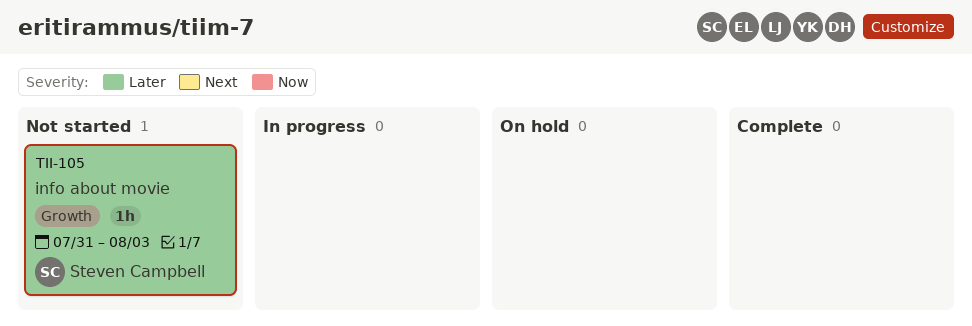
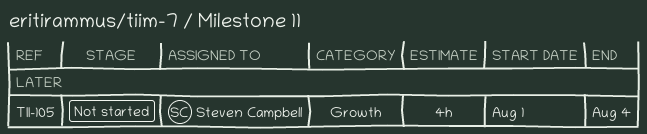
TII-105, estimate: 1h -> 4h
TII-105, start: Jul 31 -> Aug 1
TII-105, due: Aug 3 -> Aug 4

